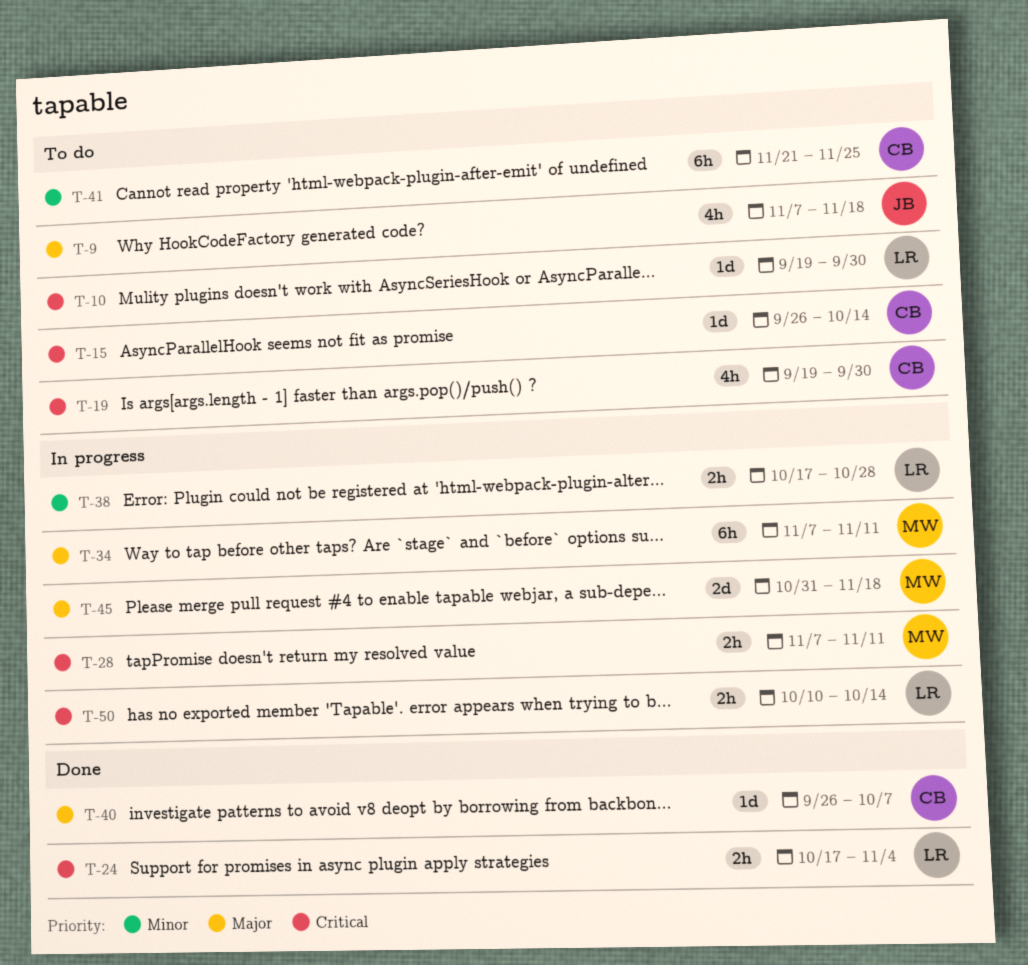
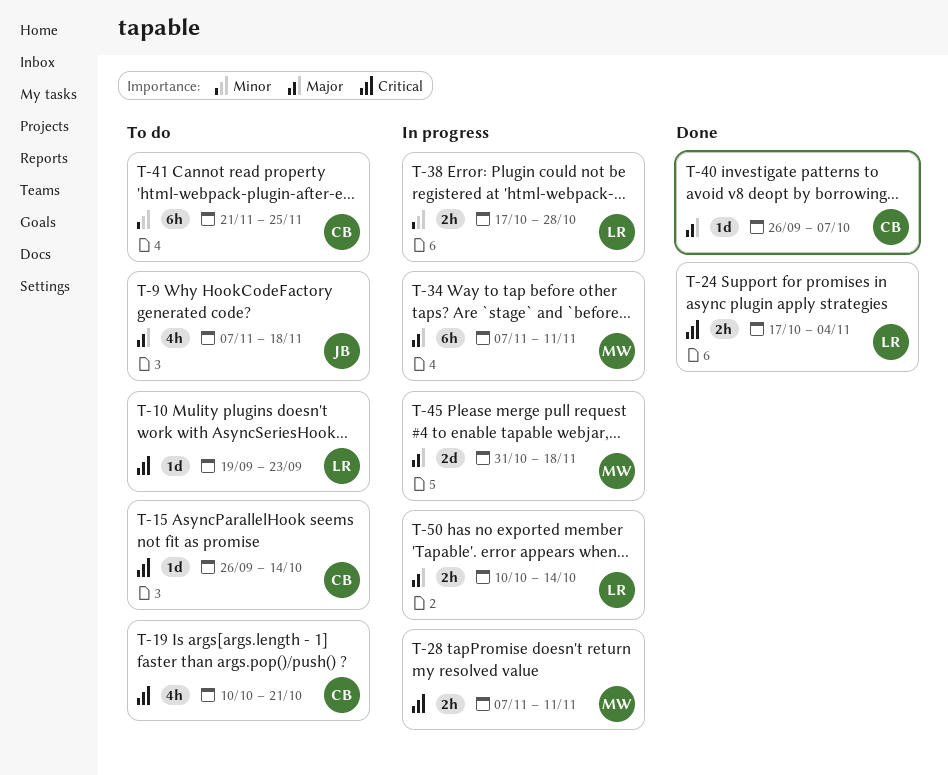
T-10, due: Sep 30 -> Sep 23
T-19, start: Sep 19 -> Oct 10
T-19, due: Sep 30 -> Oct 21
T-50, priority: Critical -> Major

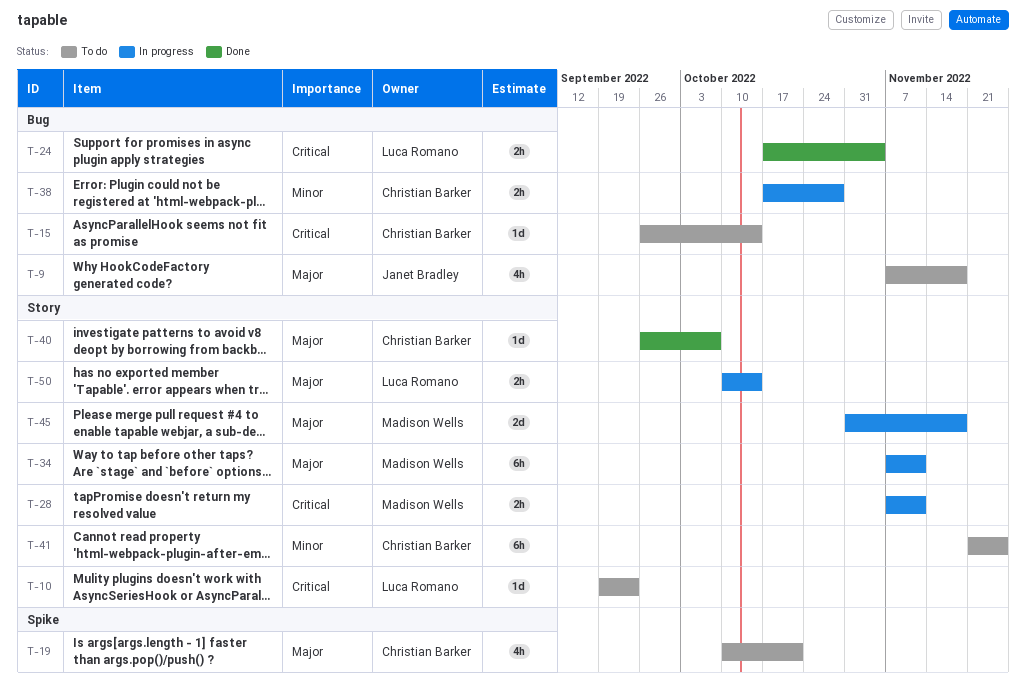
T-19, priority: Critical -> Major
T-38, owner: Luca Romano -> Christian Barker

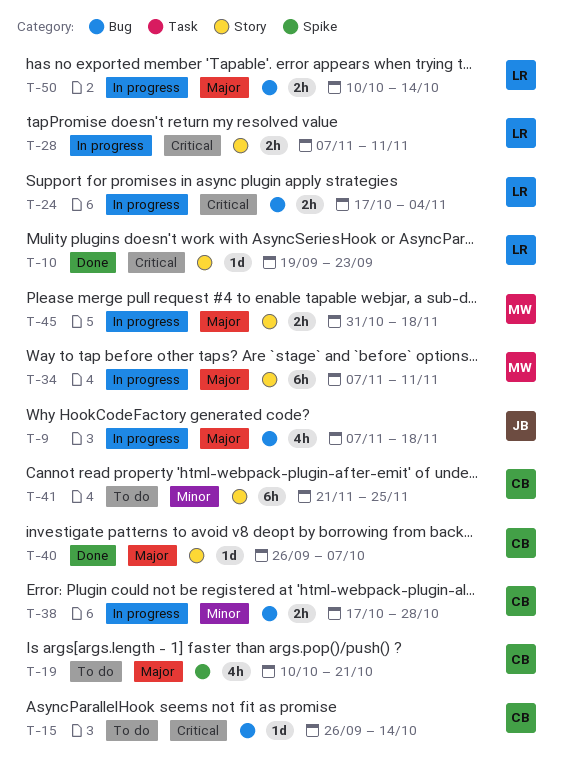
T-9, status: To do -> In progress
T-10, status: To do -> Done
T-24, status: Done -> In progress
T-28, owner: Madison Wells -> Luca Romano
T-45, estimate: 2d -> 2h
T-50, label: Story -> Bug

